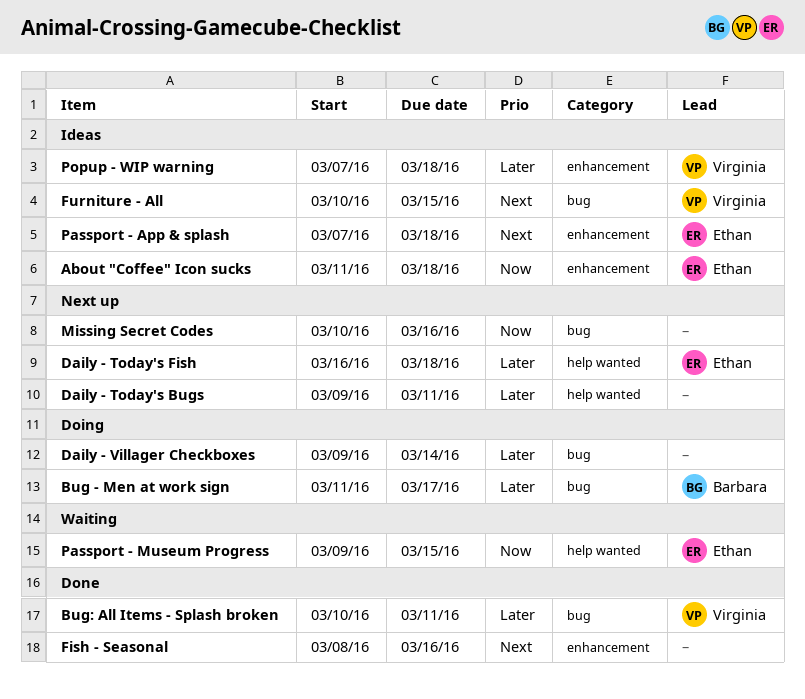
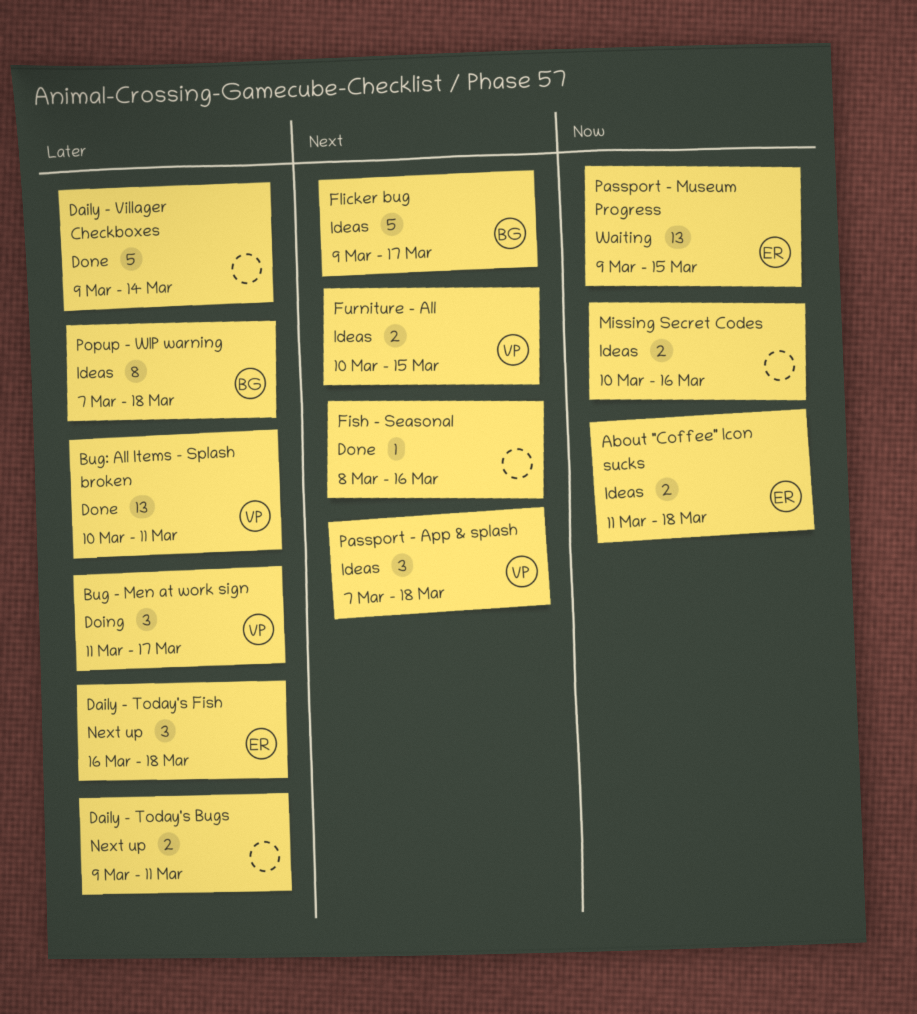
Bug - Men at work sign, owner: Barbara -> Virginia
Daily - Villager Checkboxes, status: Doing -> Done
Flicker bug: none -> present
Missing Secret Codes, status: Next up -> Ideas
Passport - App & splash, owner: Ethan -> Virginia
Popup - WIP warning, owner: Virginia -> Barbara

